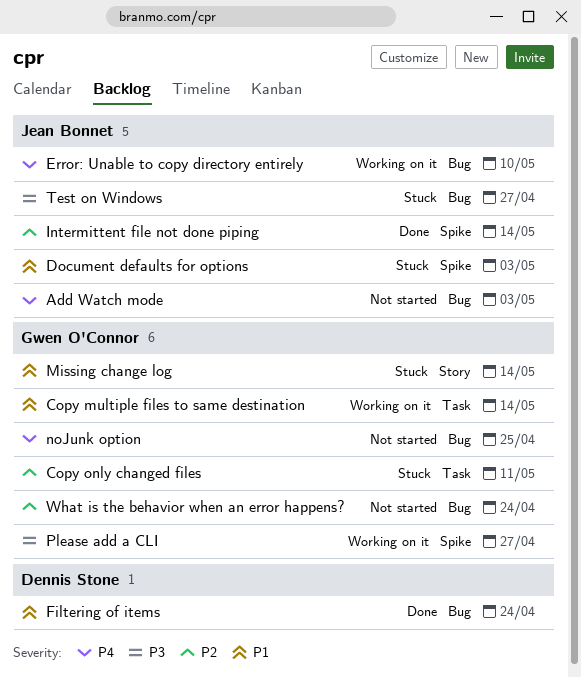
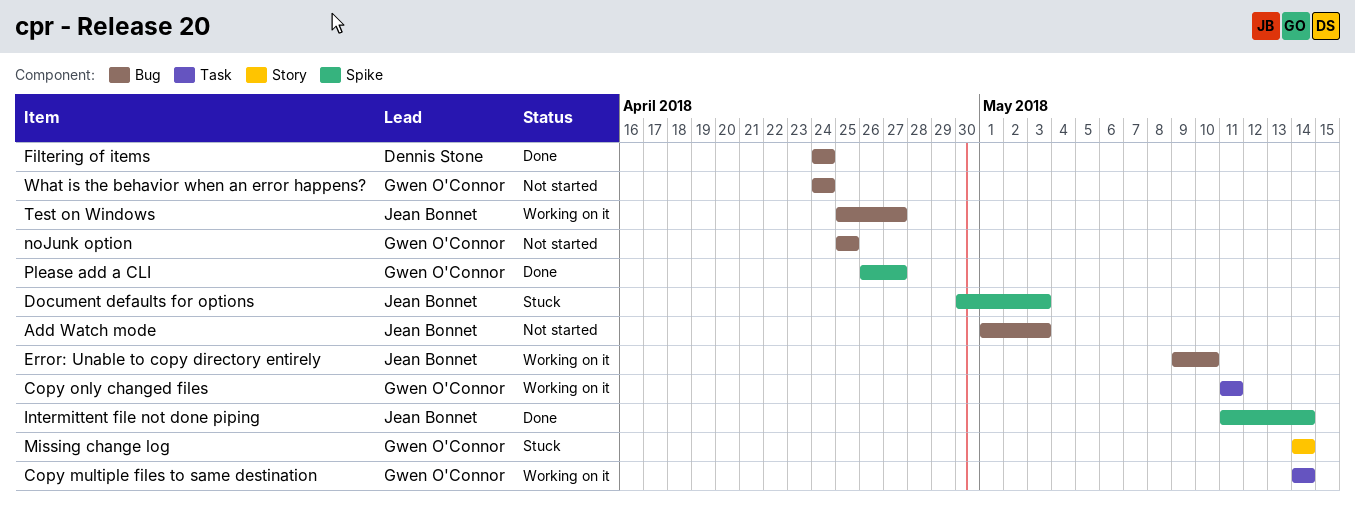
Copy only changed files, status: Stuck -> Working on it
Please add a CLI, status: Working on it -> Done
Test on Windows, status: Stuck -> Working on it

